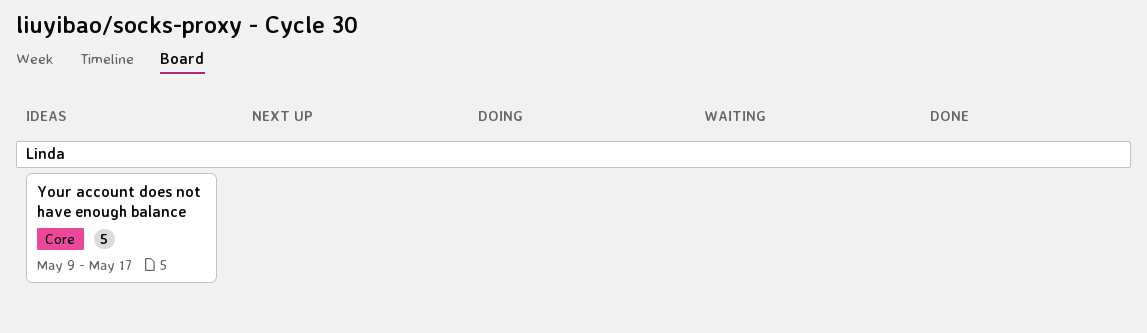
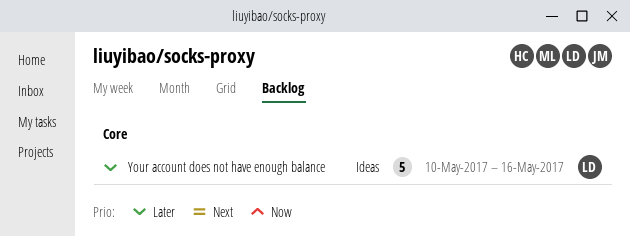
Your account does not have enough balance, start: May 9 -> May 10
Your account does not have enough balance, due: May 17 -> May 16

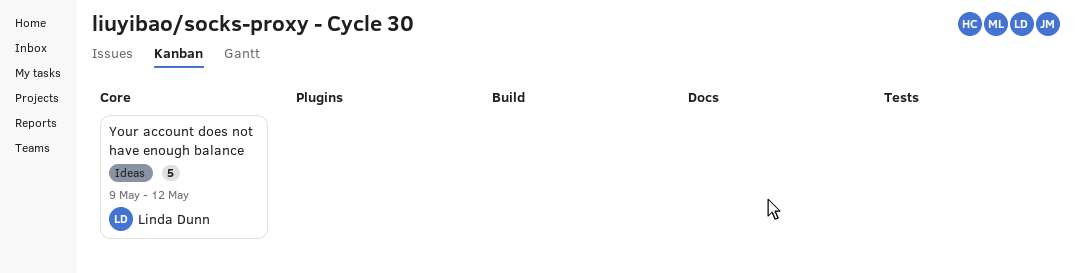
Your account does not have enough balance, start: May 10 -> May 9
Your account does not have enough balance, due: May 16 -> May 12

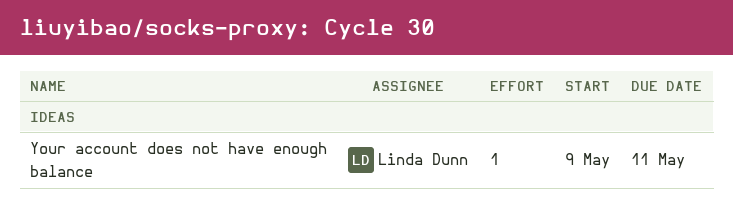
Your account does not have enough balance, estimate: 5 -> 1
Your account does not have enough balance, due: May 12 -> May 11

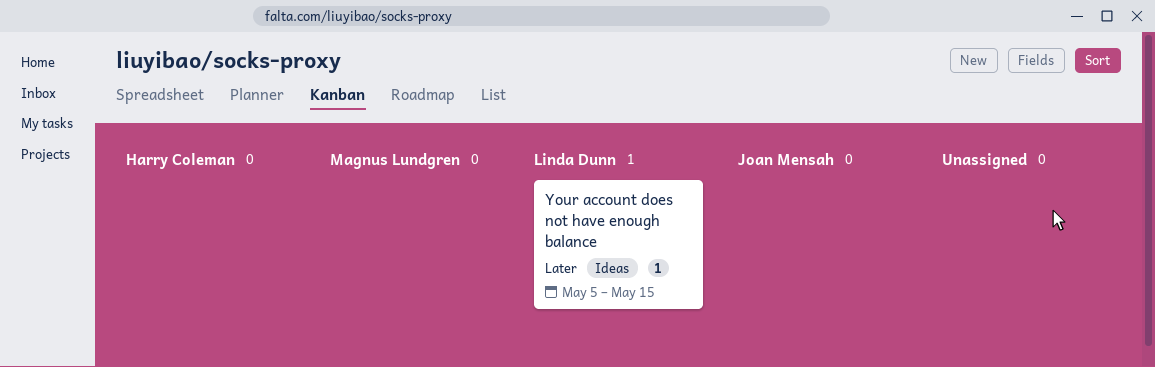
Your account does not have enough balance, start: May 9 -> May 5
Your account does not have enough balance, due: May 11 -> May 15

